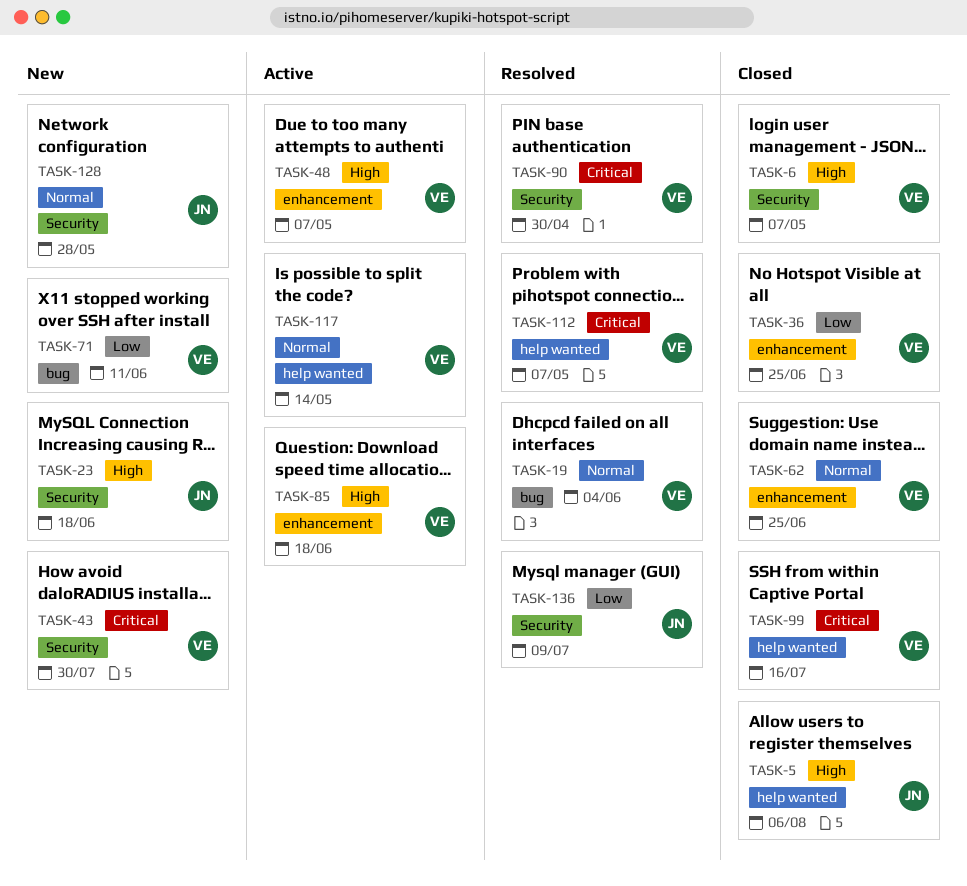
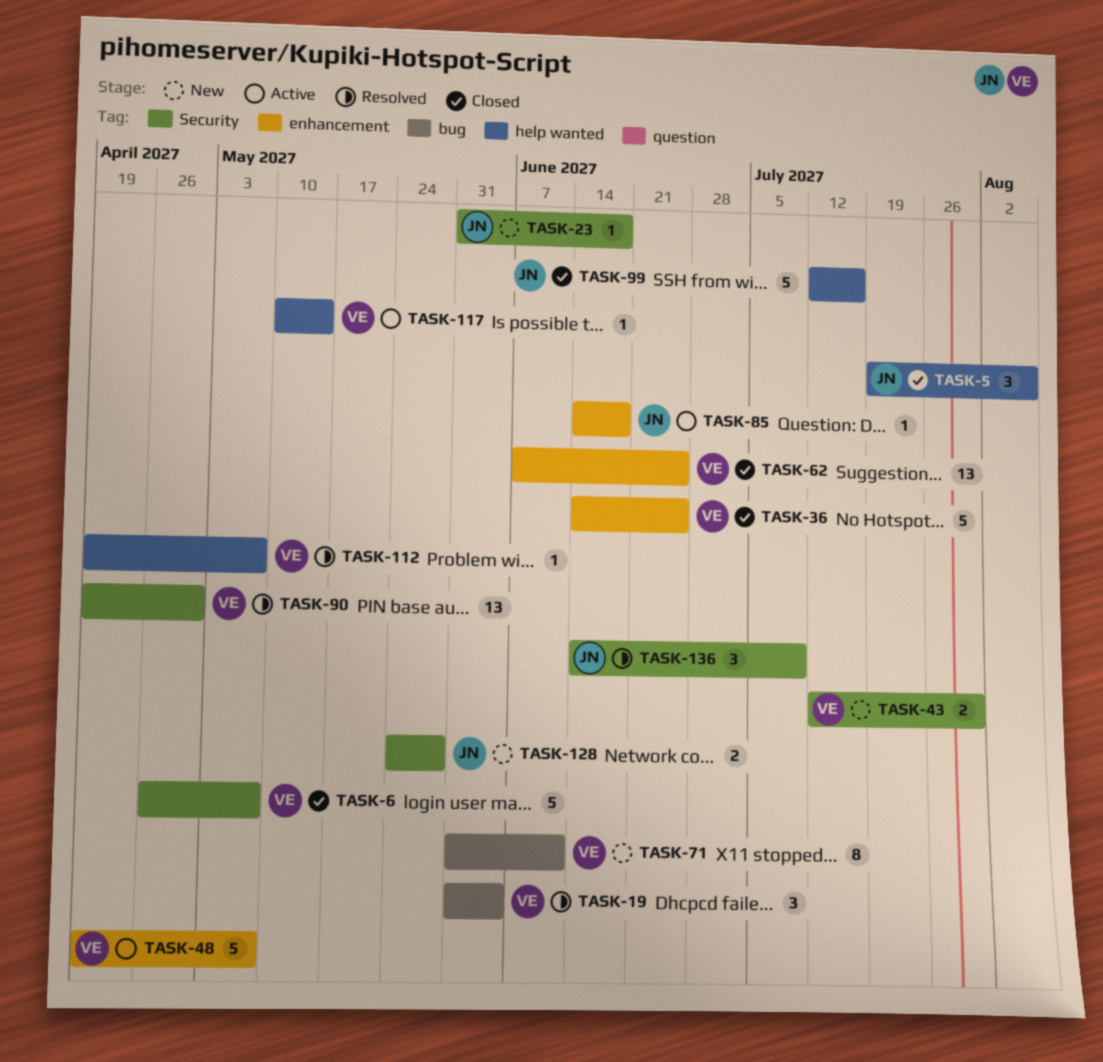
TASK-85, owner: VE -> JN
TASK-99, owner: VE -> JN

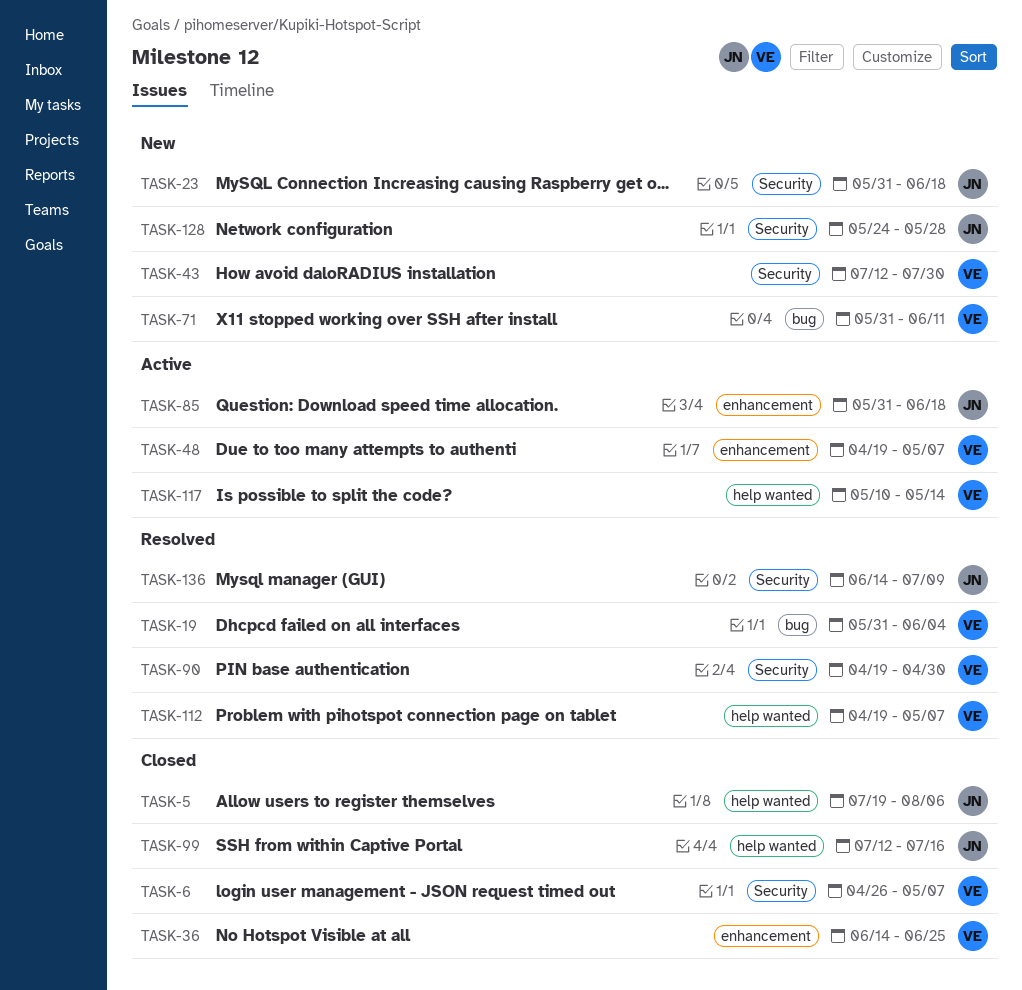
TASK-62: present -> none
TASK-85, start: Jun 14 -> May 31

